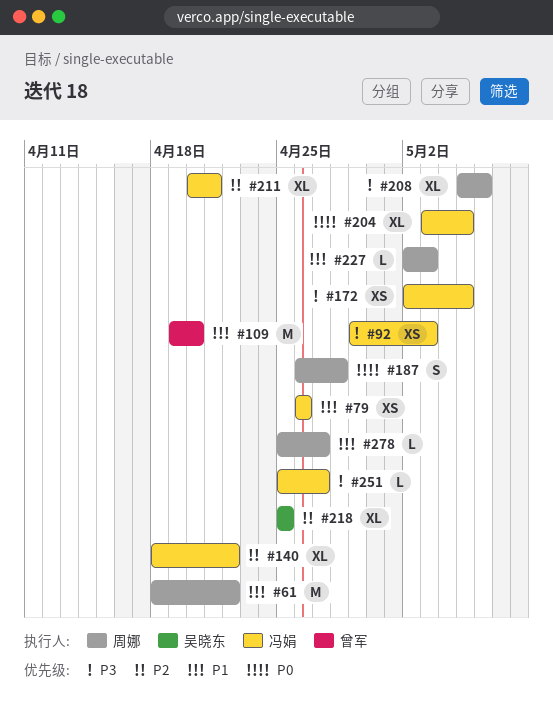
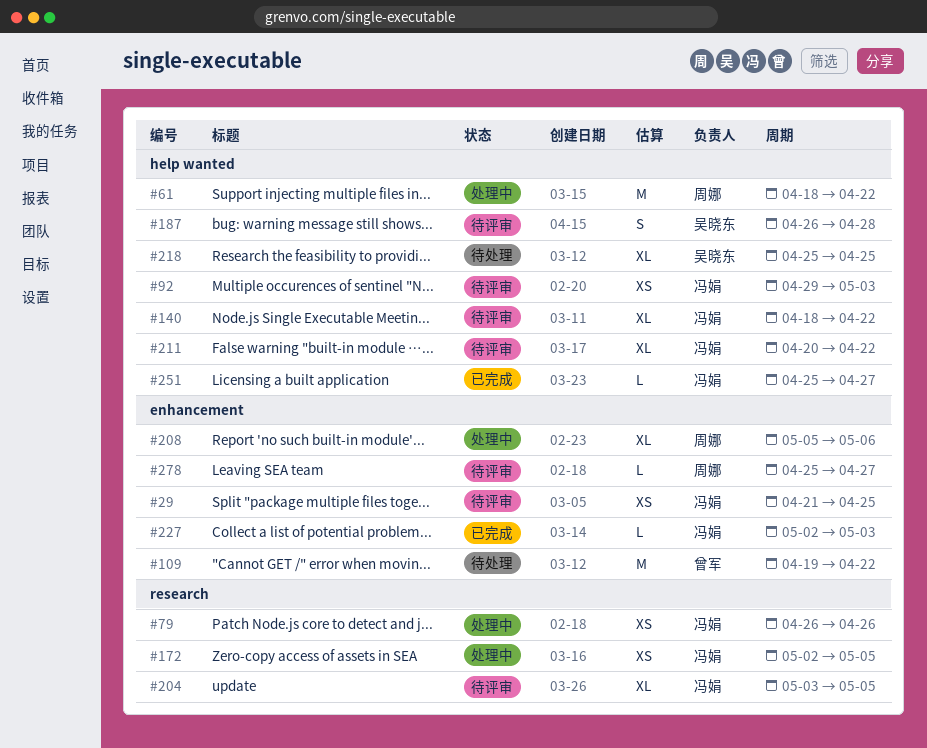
#29: none -> present
#109, due: Apr 20 -> Apr 22
#187, owner: 周娜 -> 吴晓东
#211, due: Apr 21 -> Apr 22
#227, owner: 周娜 -> 冯娟

